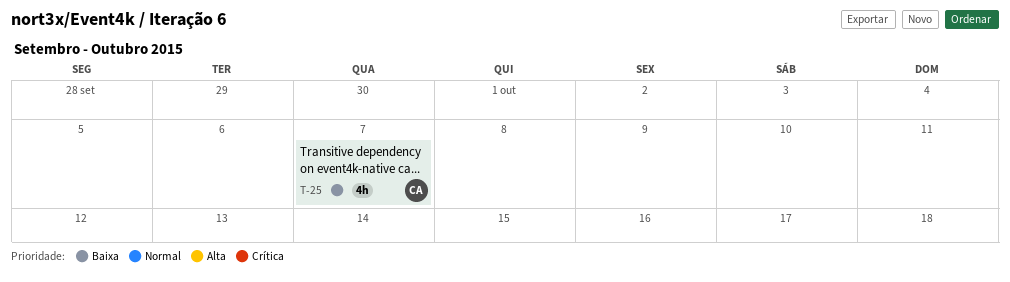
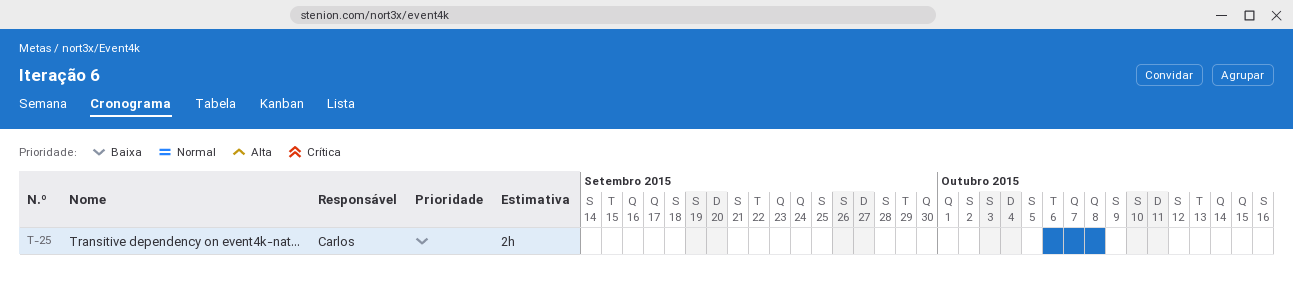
T-25, estimate: 4h -> 2h
T-25, due: Oct 7 -> Oct 8

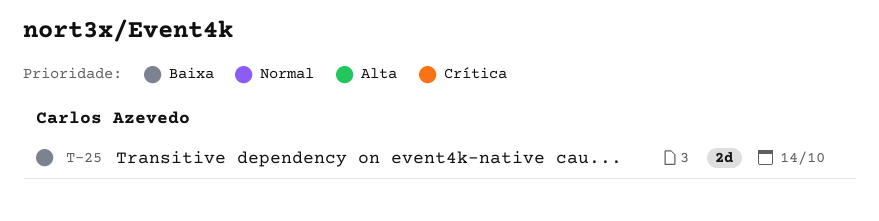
T-25, estimate: 2h -> 2d
T-25, due: Oct 8 -> Oct 14

